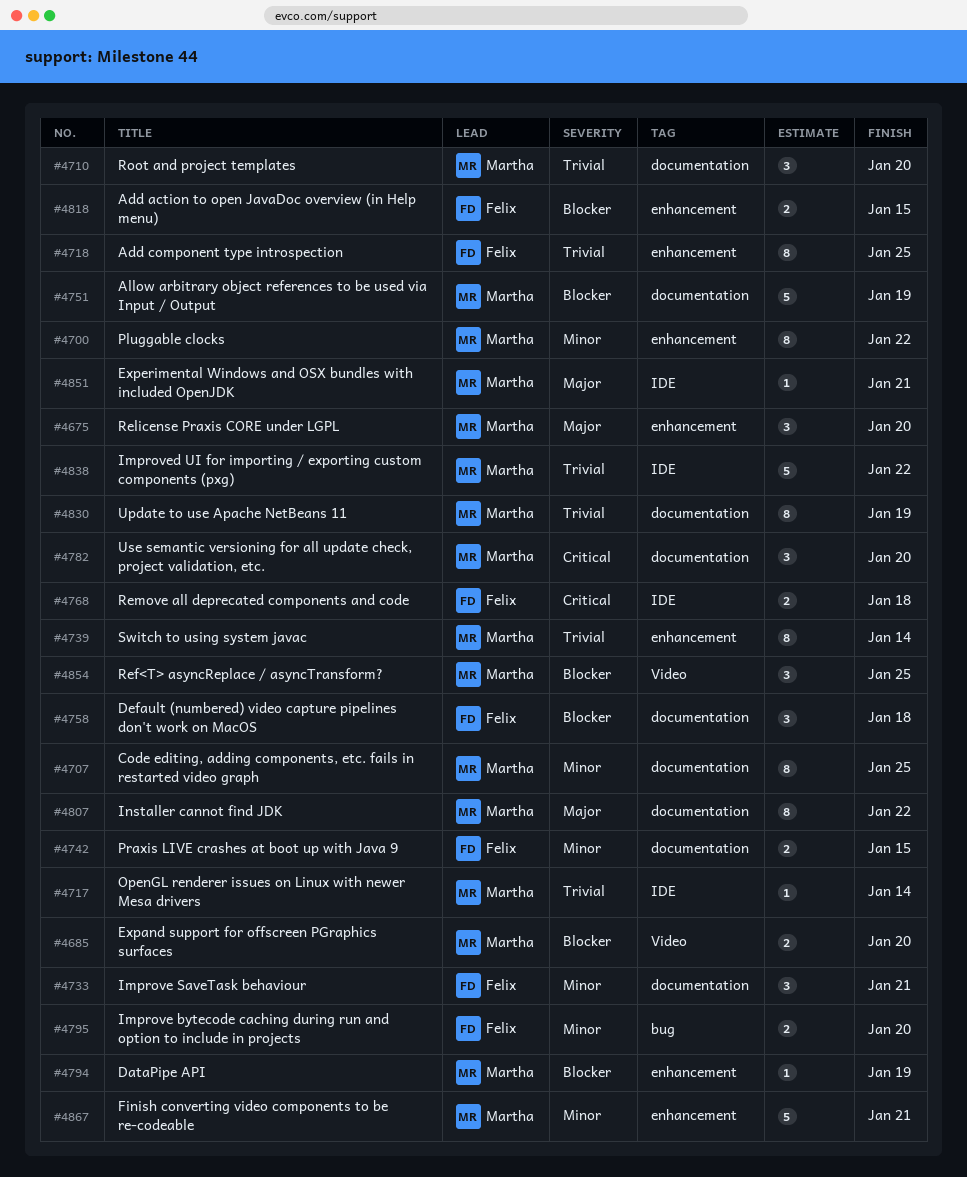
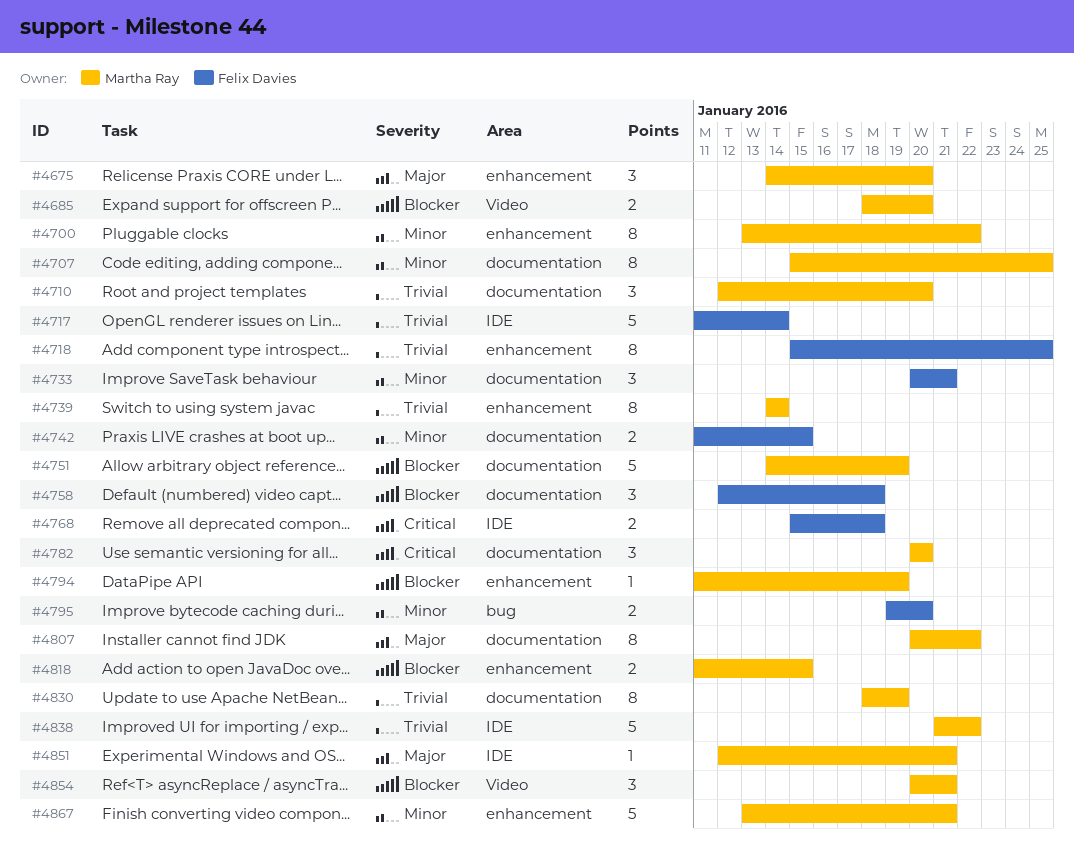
#4717, owner: Martha Ray -> Felix Davies
#4717, estimate: 1 -> 5
#4818, owner: Felix Davies -> Martha Ray
#4854, due: Jan 25 -> Jan 21

